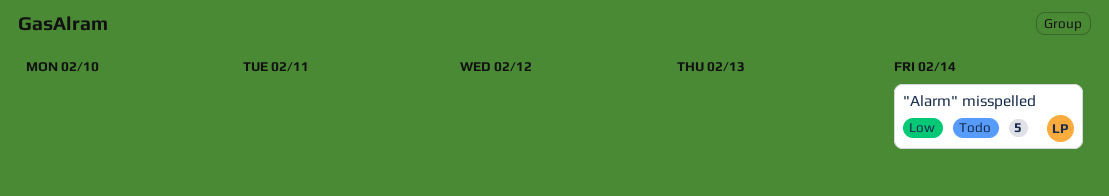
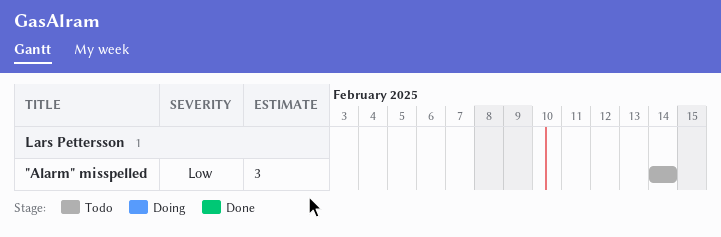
"Alarm" misspelled, estimate: 5 -> 3

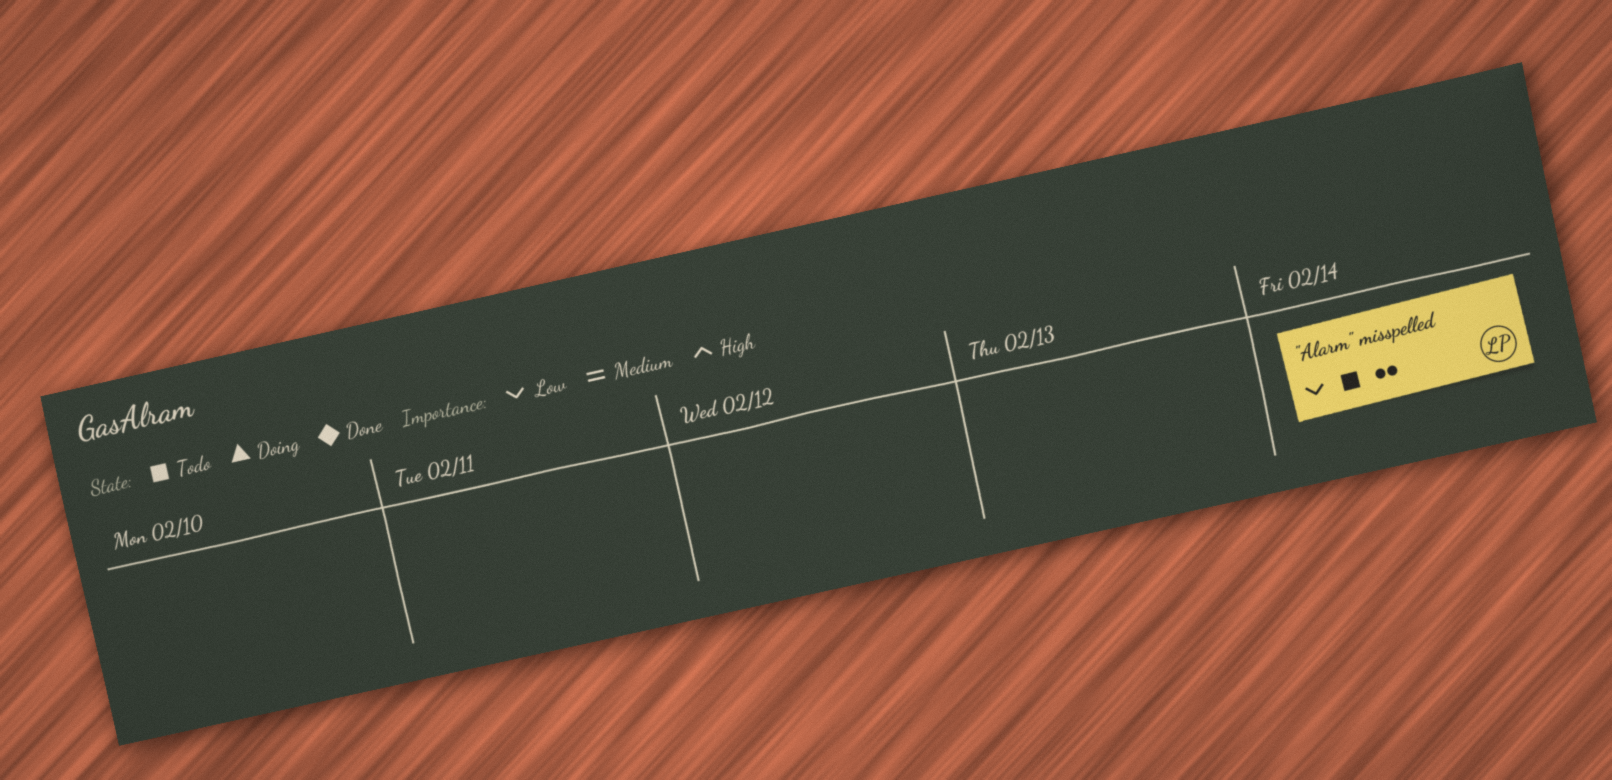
"Alarm" misspelled, estimate: 3 -> 2

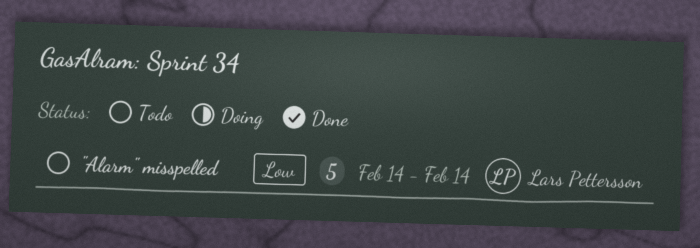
"Alarm" misspelled, estimate: 2 -> 5

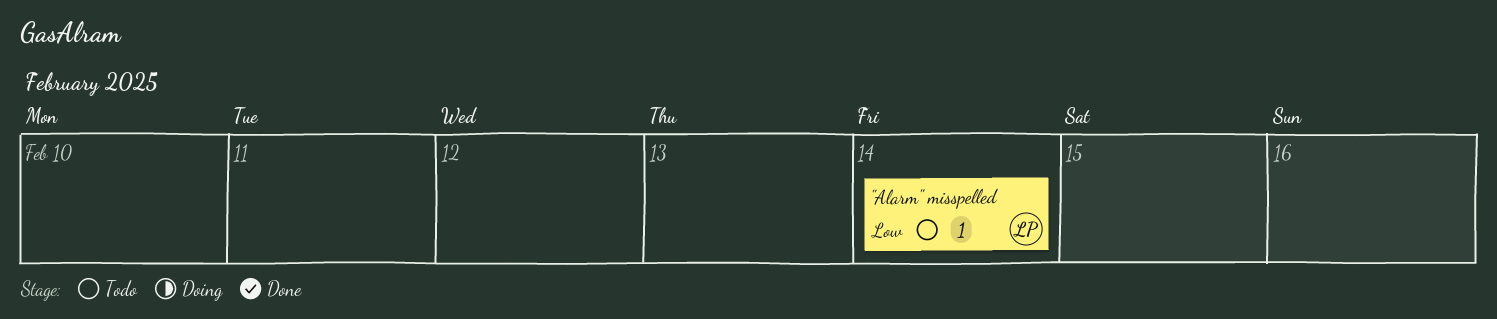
"Alarm" misspelled, estimate: 5 -> 1

